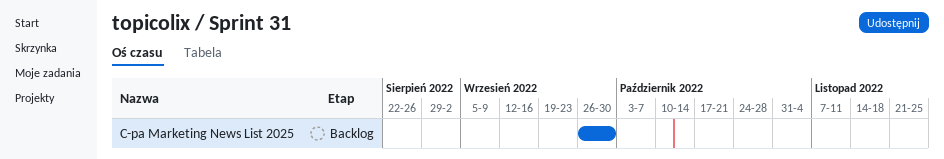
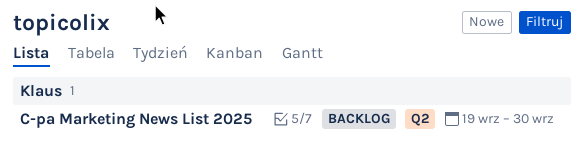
C-pa Marketing News List 2025, start: Sep 26 -> Sep 19

